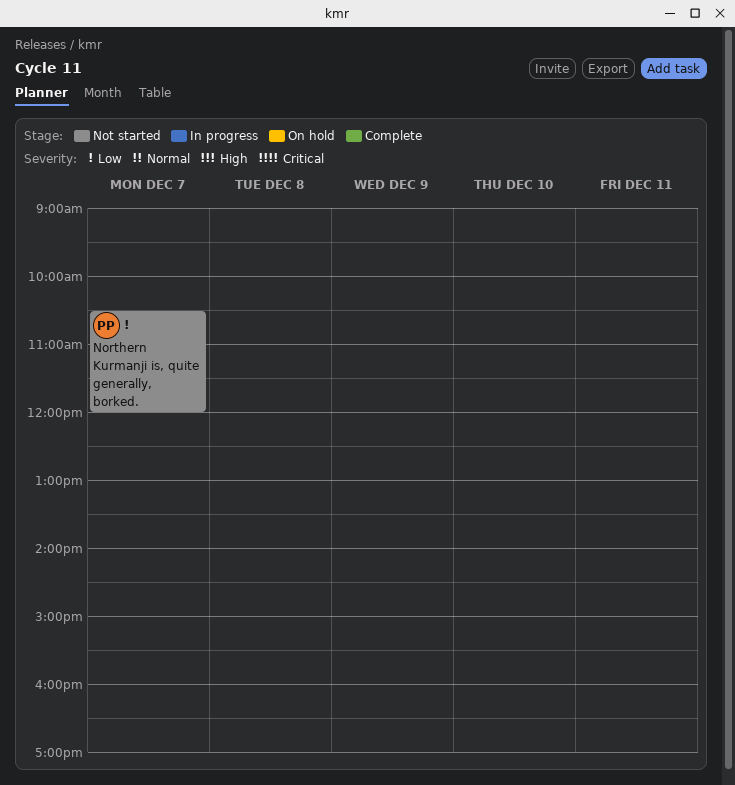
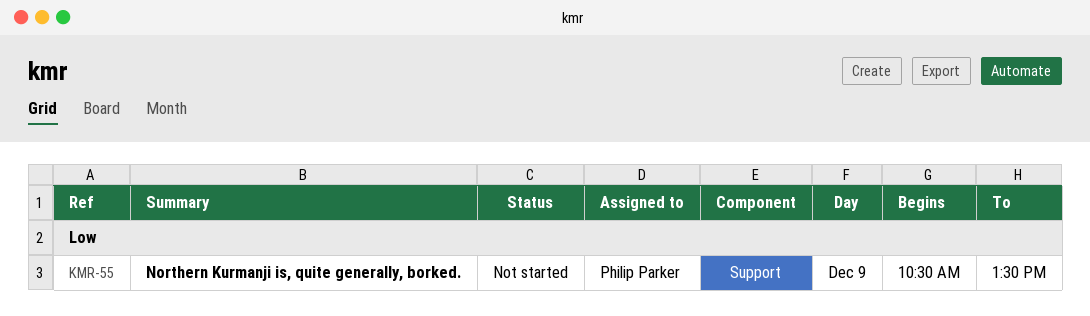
Northern Kurmanji is, quite generally, borked., day: Dec 7 -> Dec 9
Northern Kurmanji is, quite generally, borked., ends: 12:00 -> 13:30

